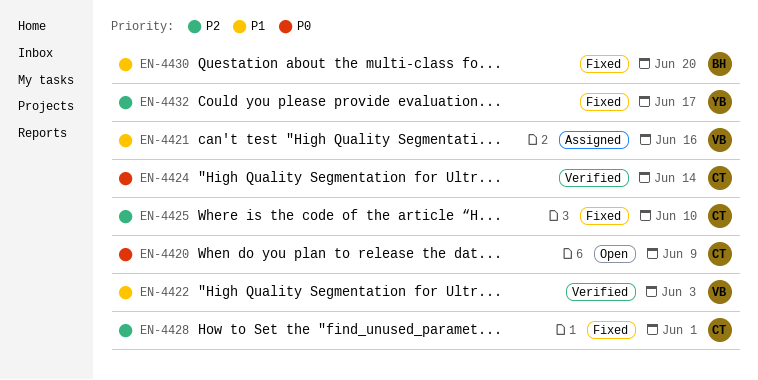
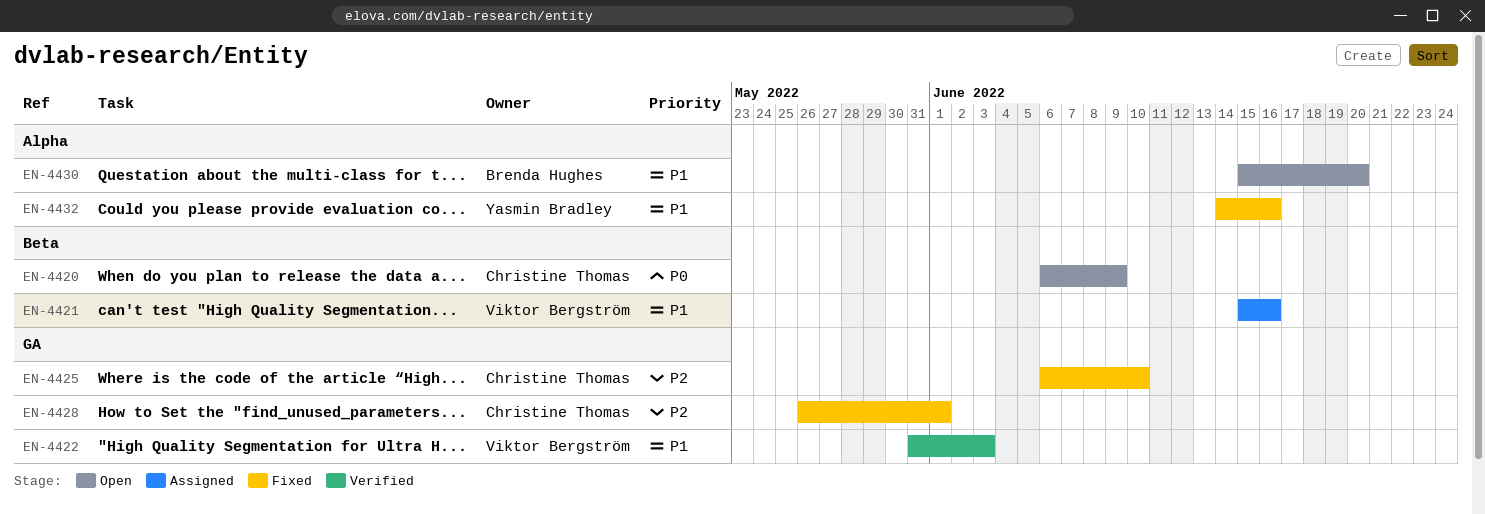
EN-4424: present -> none
EN-4430, status: Fixed -> Open
EN-4432, priority: P2 -> P1
EN-4432, due: Jun 17 -> Jun 16

